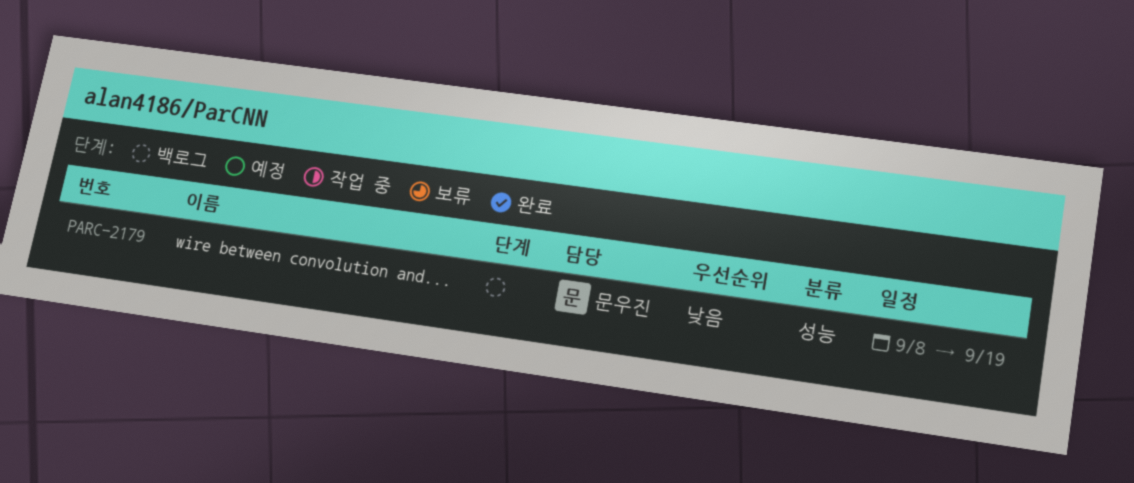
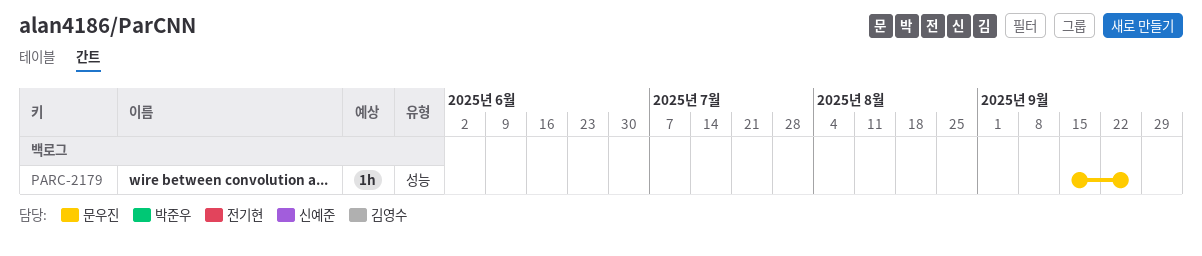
PARC-2179, start: Sep 8 -> Sep 15
PARC-2179, due: Sep 19 -> Sep 26

